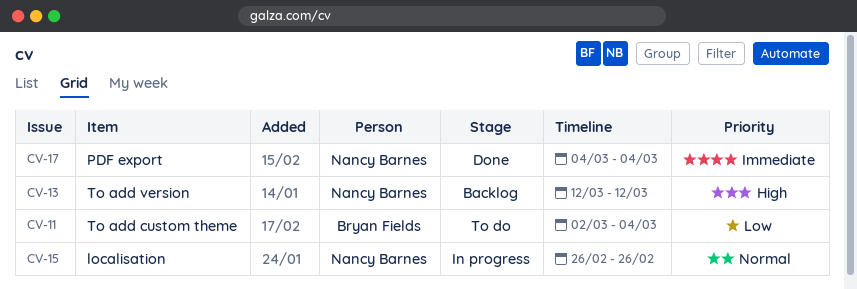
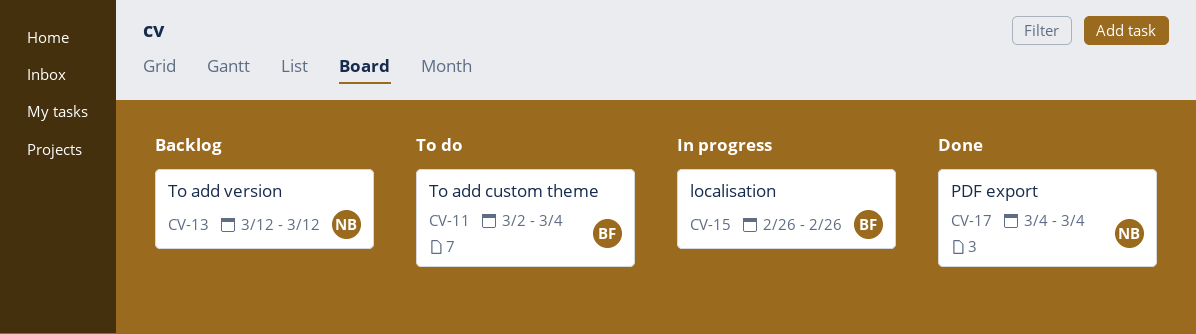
CV-15, owner: Nancy Barnes -> Bryan Fields

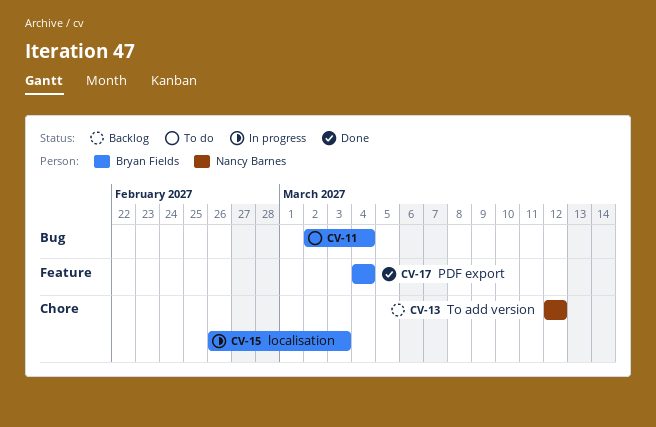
CV-15, due: Feb 26 -> Mar 3
CV-17, owner: Nancy Barnes -> Bryan Fields

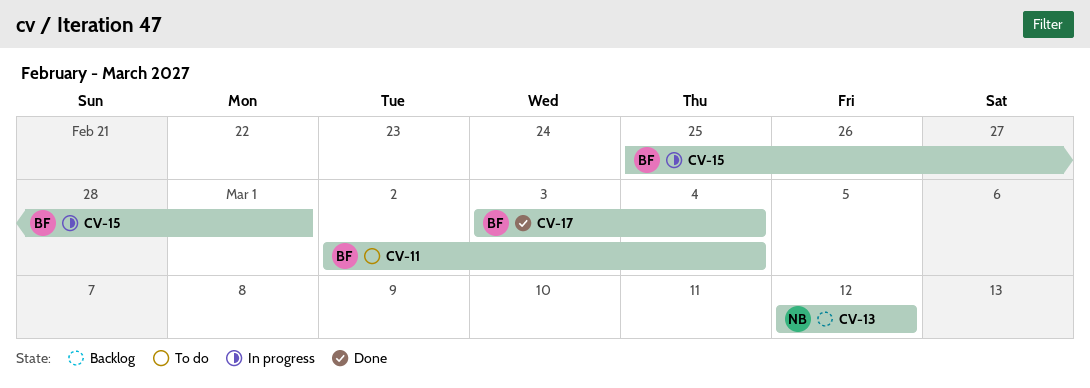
CV-15, start: Feb 26 -> Feb 25
CV-15, due: Mar 3 -> Mar 1
CV-17, start: Mar 4 -> Mar 3

